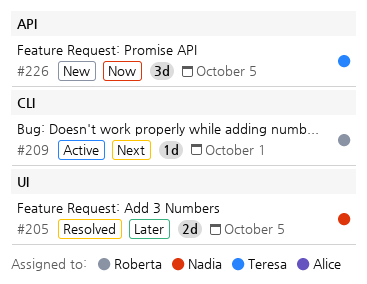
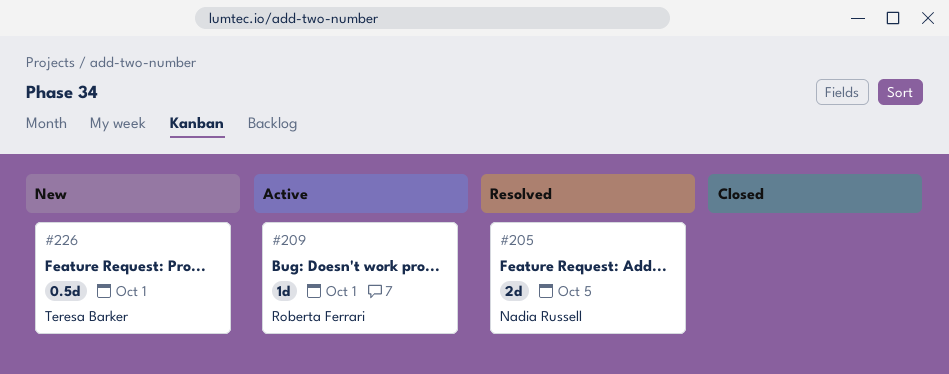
#226, estimate: 3d -> 0.5d
#226, due: Oct 5 -> Oct 1

